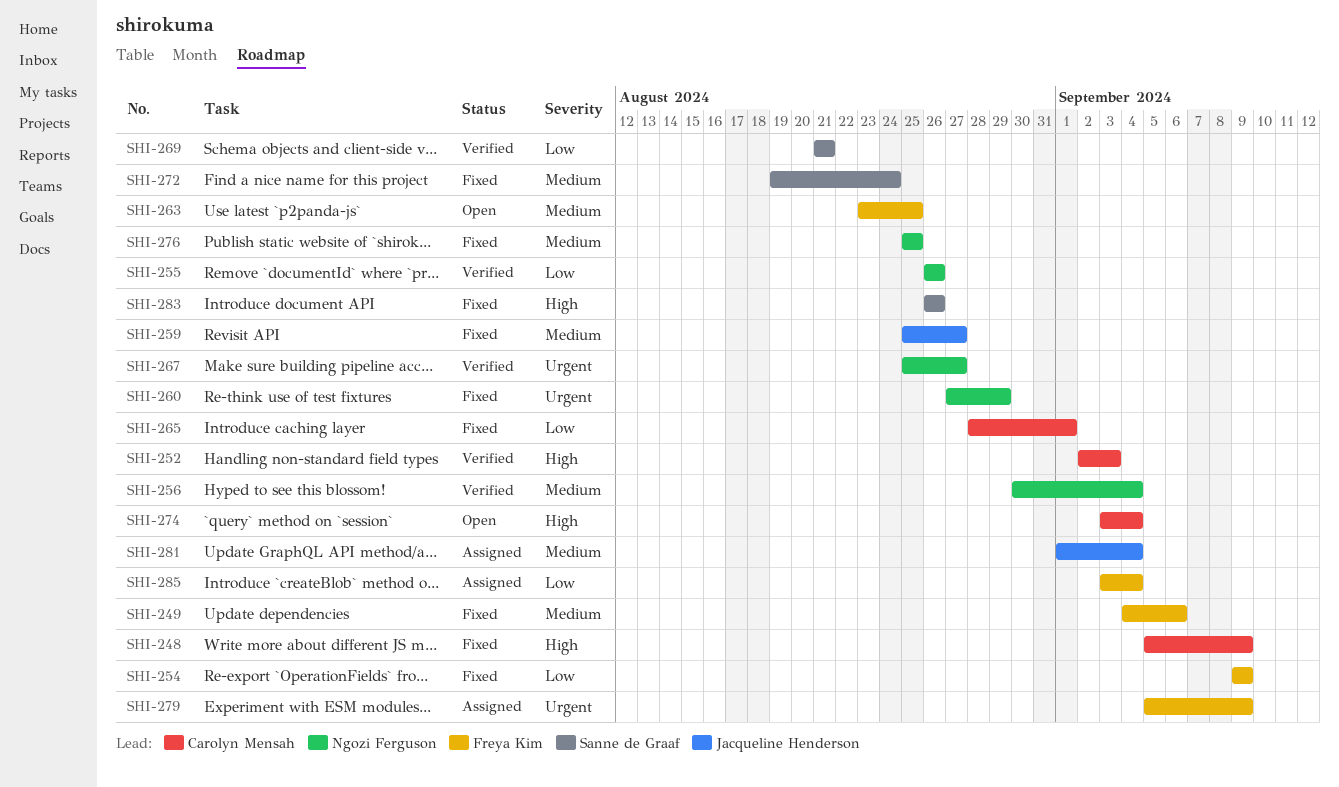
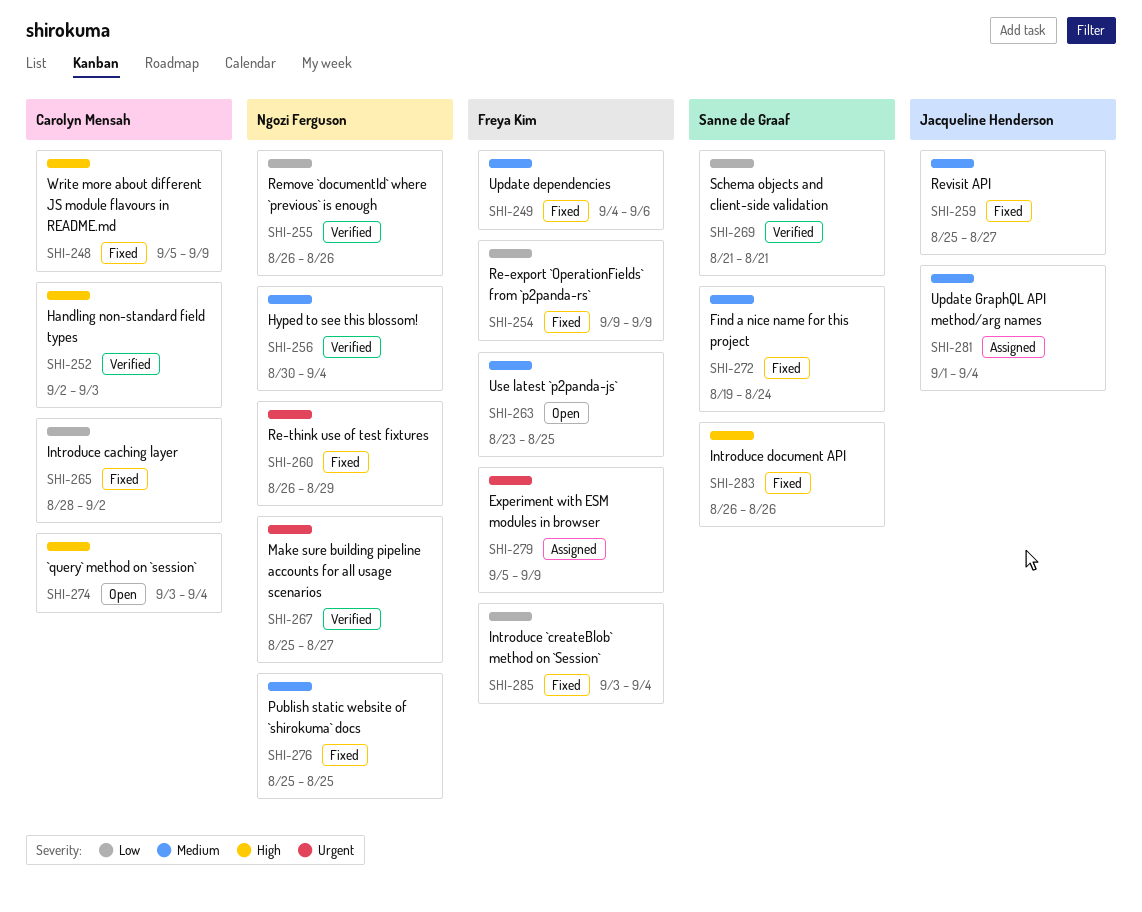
SHI-260, start: Aug 27 -> Aug 26
SHI-265, due: Sep 1 -> Sep 2
SHI-285, status: Assigned -> Fixed

